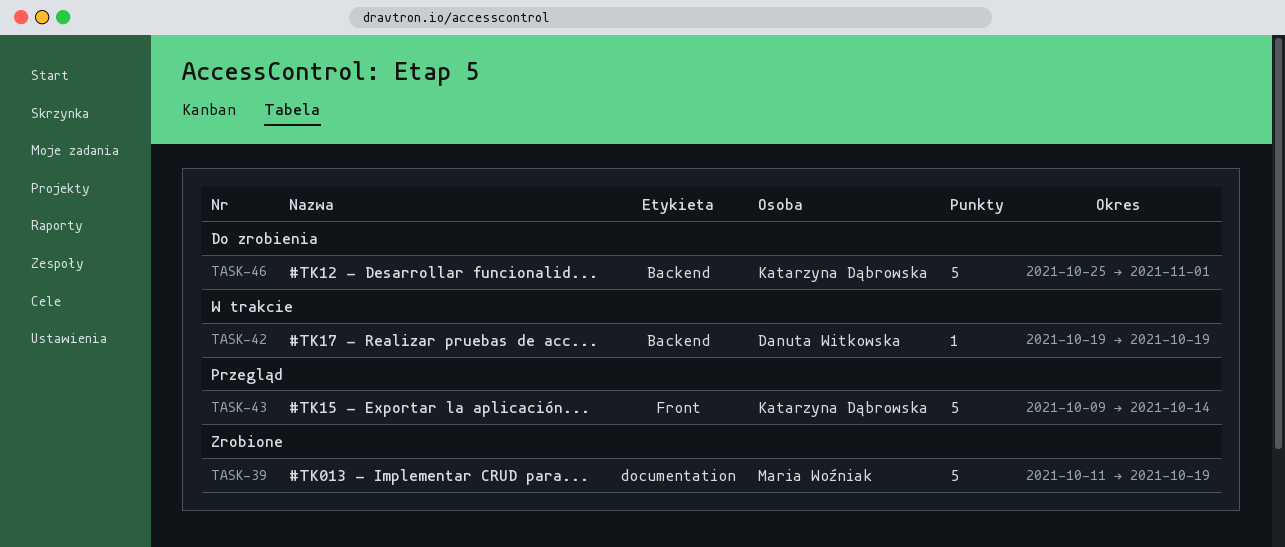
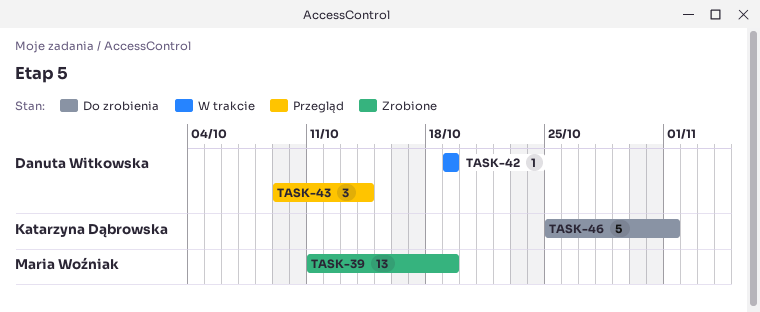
TASK-39, estimate: 5 -> 13
TASK-43, owner: Katarzyna Dąbrowska -> Danuta Witkowska
TASK-43, estimate: 5 -> 3

